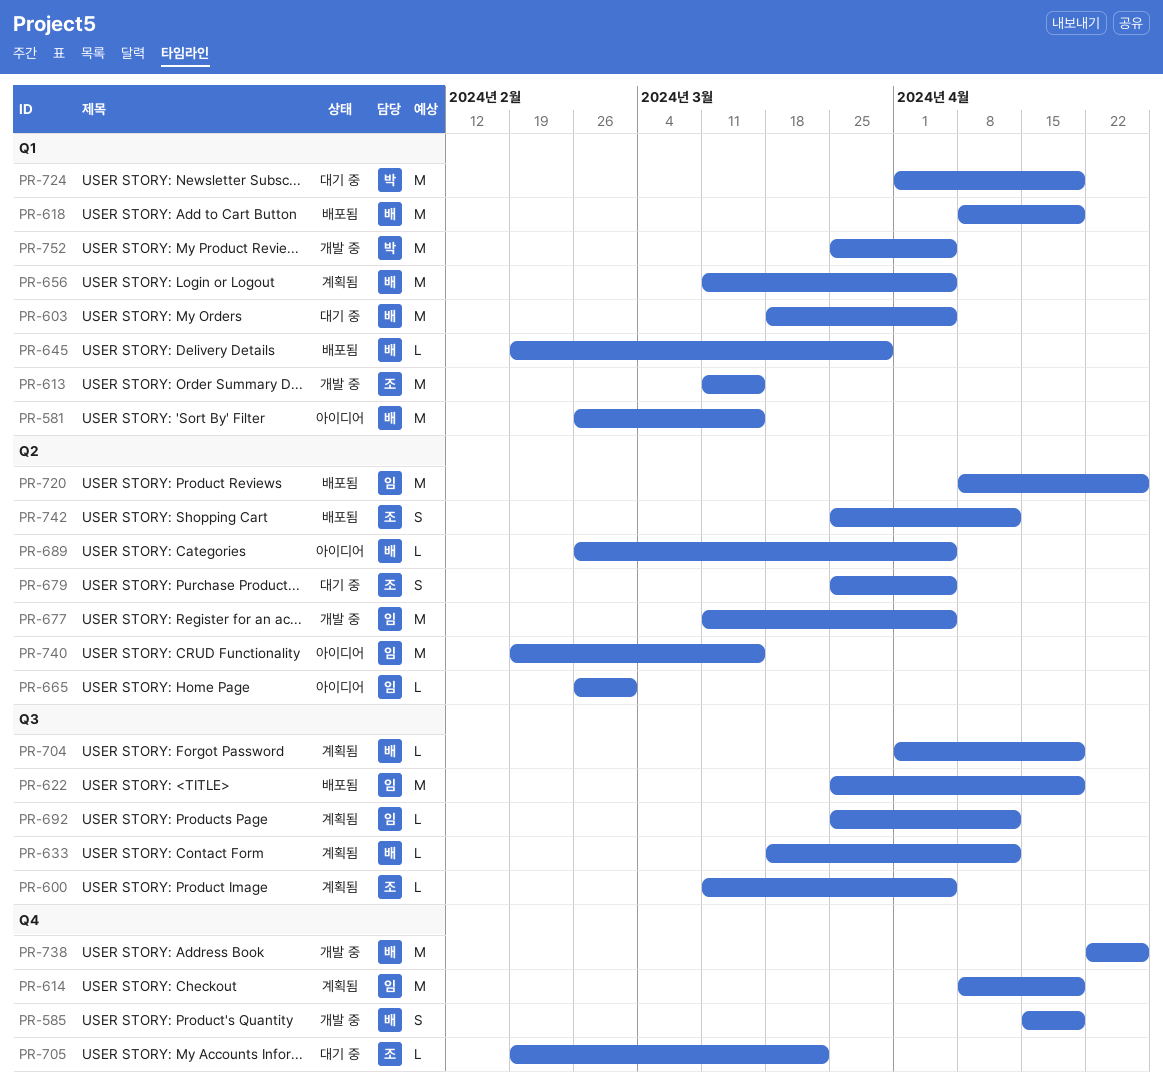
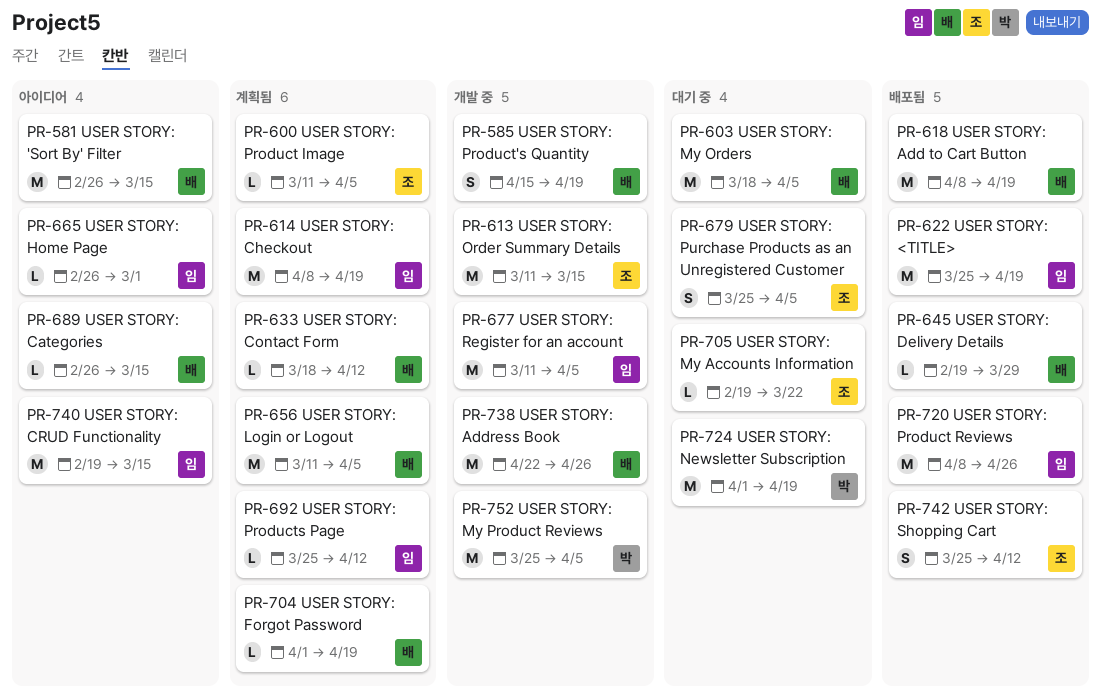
PR-689, due: Apr 5 -> Mar 15

